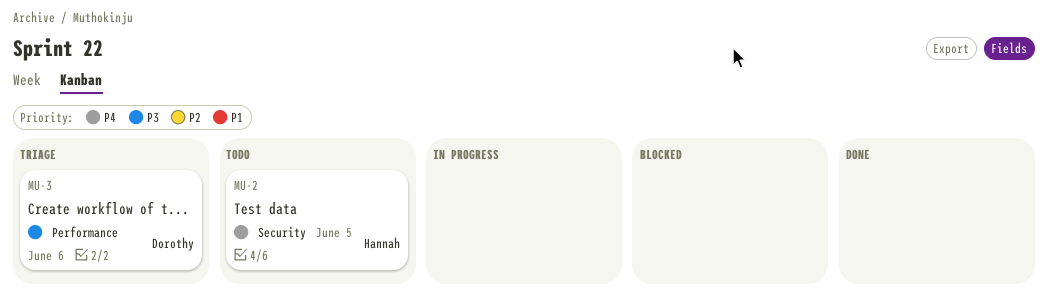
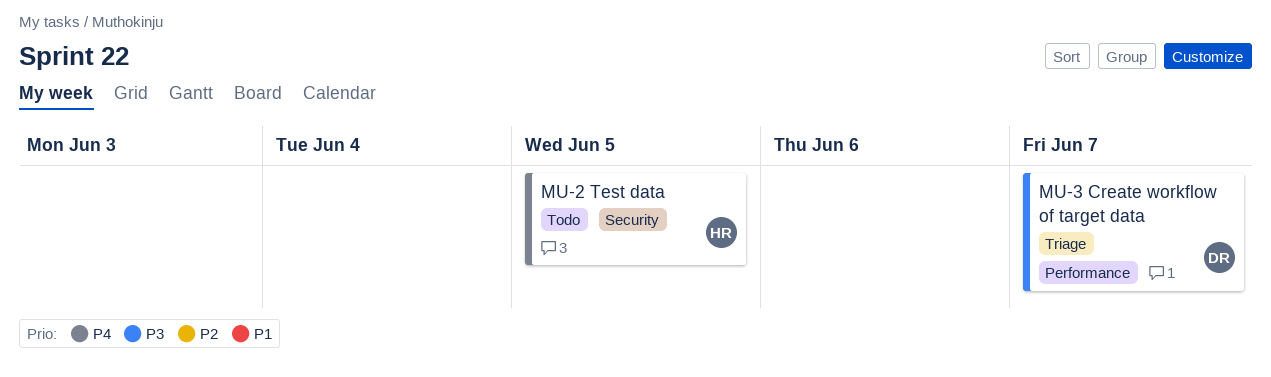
MU-3, due: Jun 6 -> Jun 7

